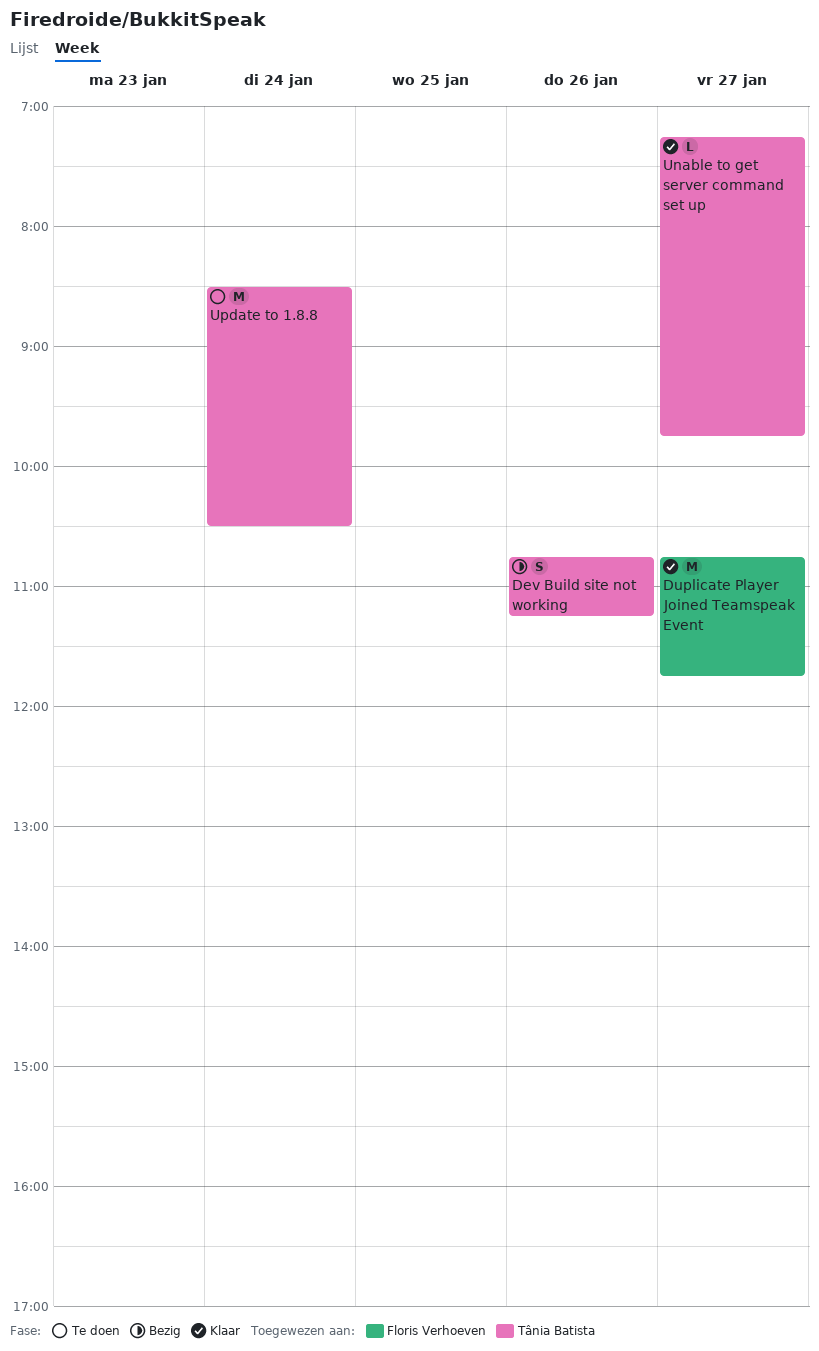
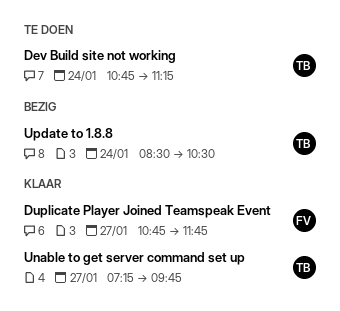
Dev Build site not working, status: Bezig -> Te doen
Dev Build site not working, day: Jan 26 -> Jan 24
Update to 1.8.8, status: Te doen -> Bezig

